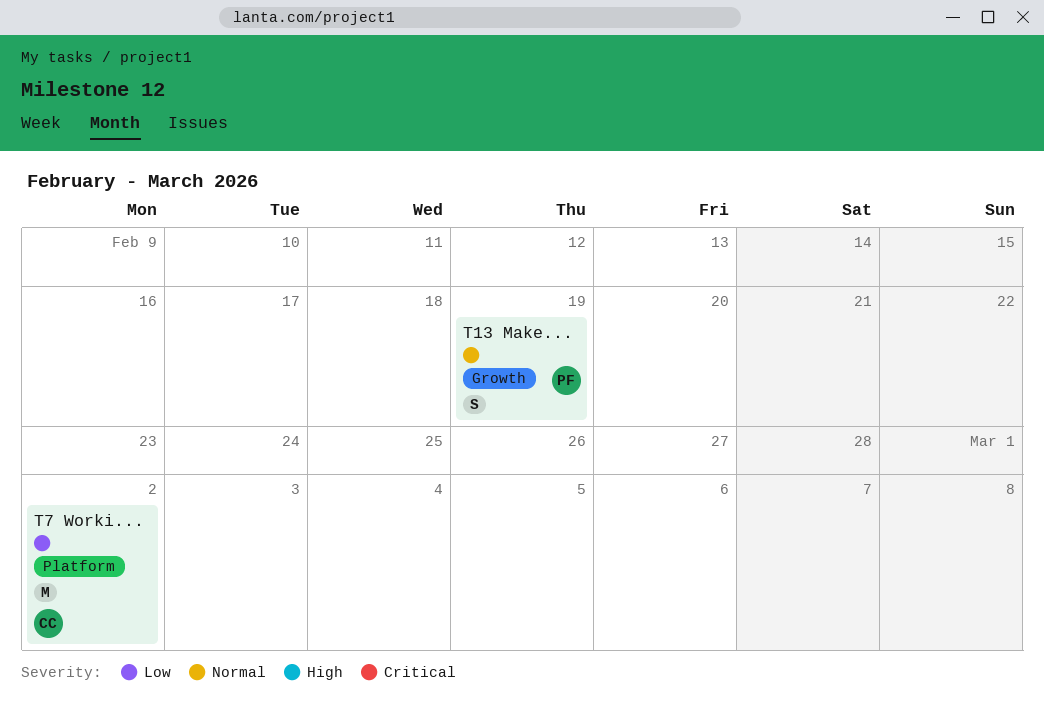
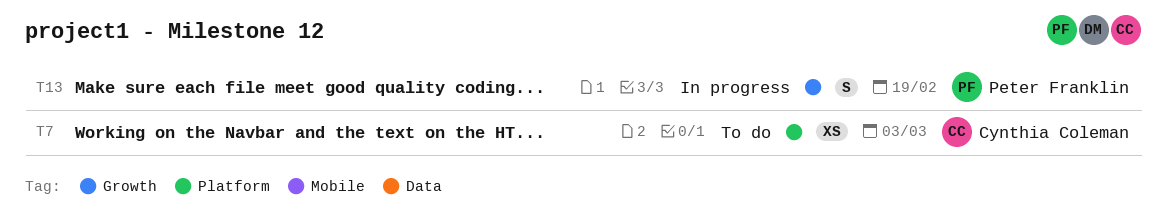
T7, estimate: M -> XS
T7, due: Mar 2 -> Mar 3

